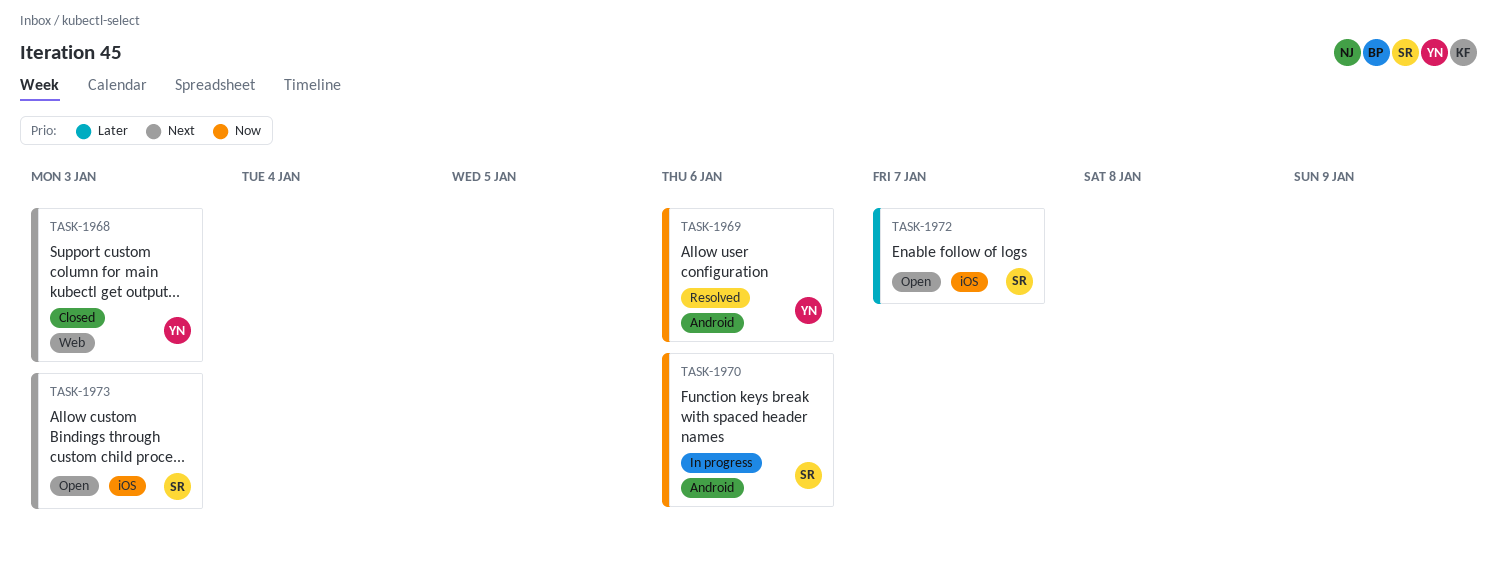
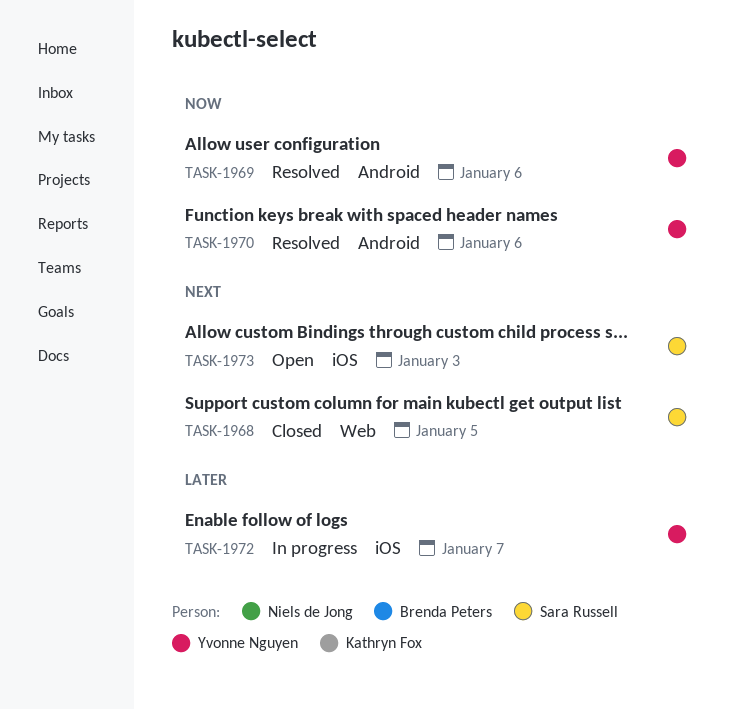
TASK-1968, owner: Yvonne Nguyen -> Sara Russell
TASK-1968, due: Jan 3 -> Jan 5
TASK-1970, status: In progress -> Resolved
TASK-1970, owner: Sara Russell -> Yvonne Nguyen
TASK-1972, status: Open -> In progress
TASK-1972, owner: Sara Russell -> Yvonne Nguyen

